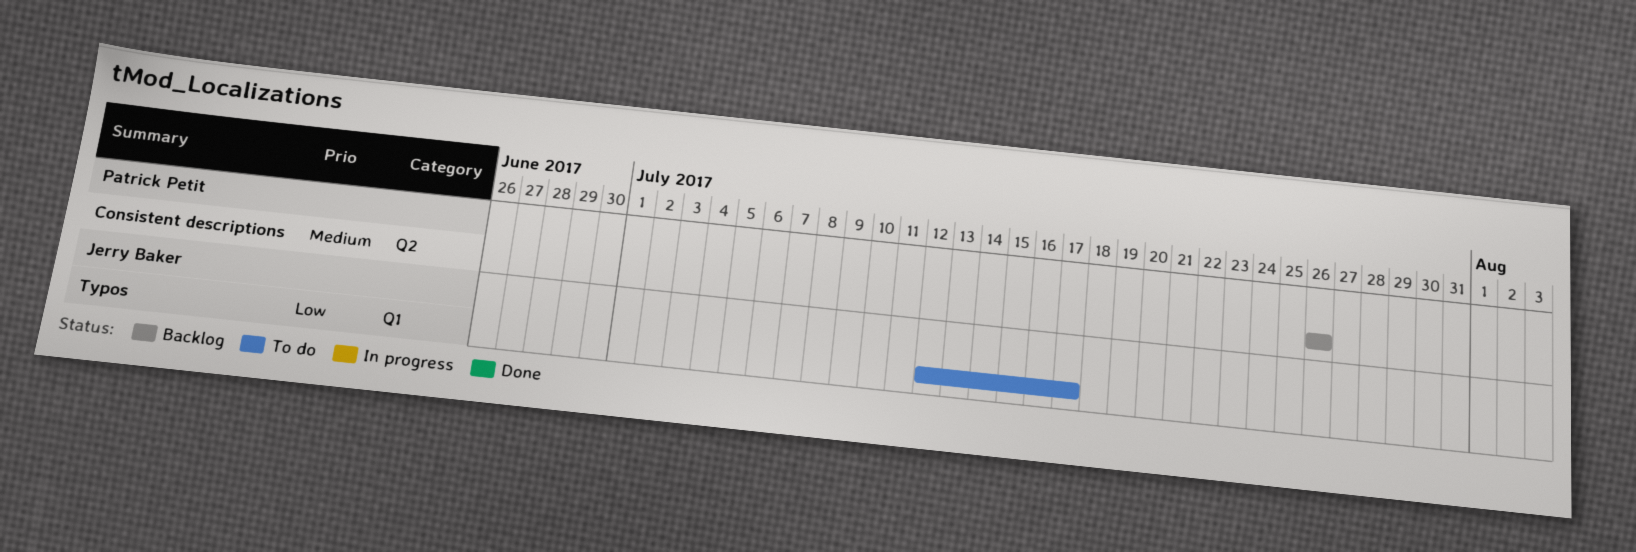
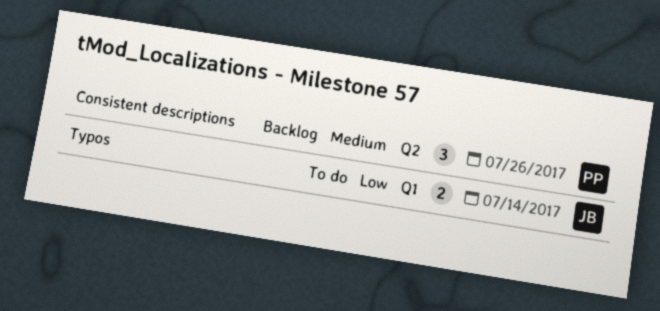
Typos, due: Jul 17 -> Jul 14

